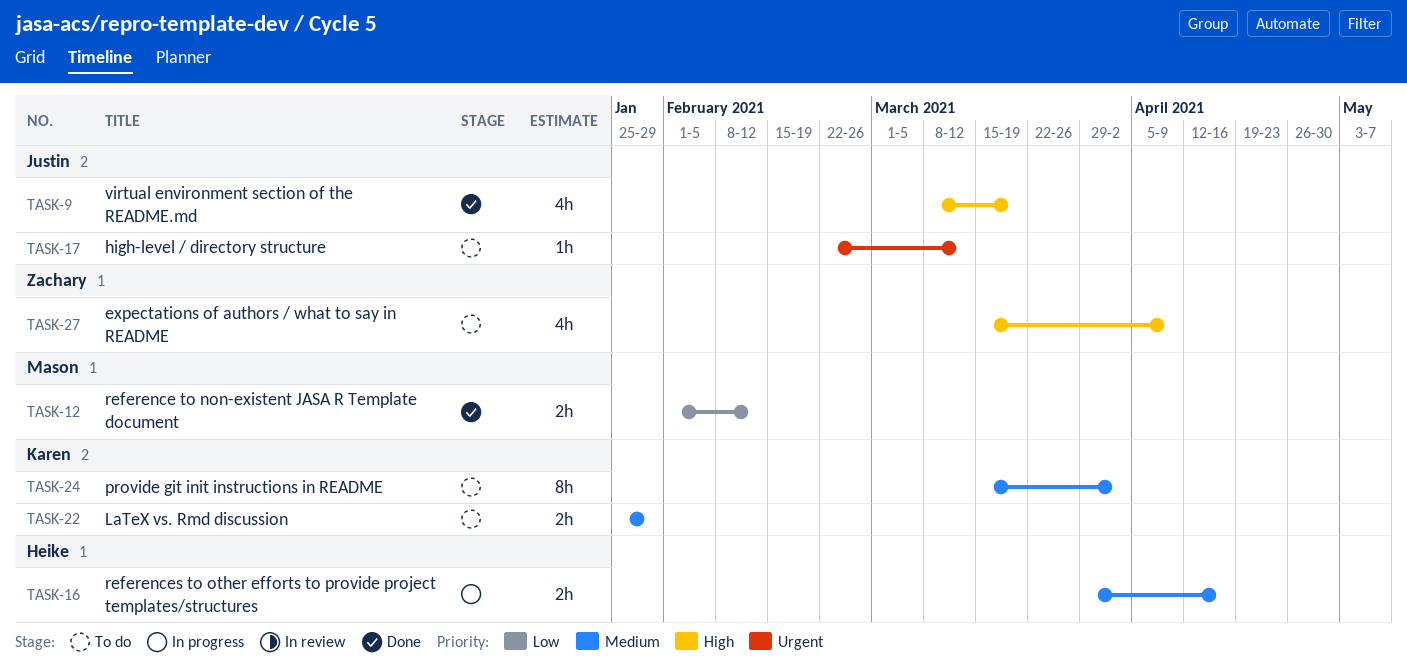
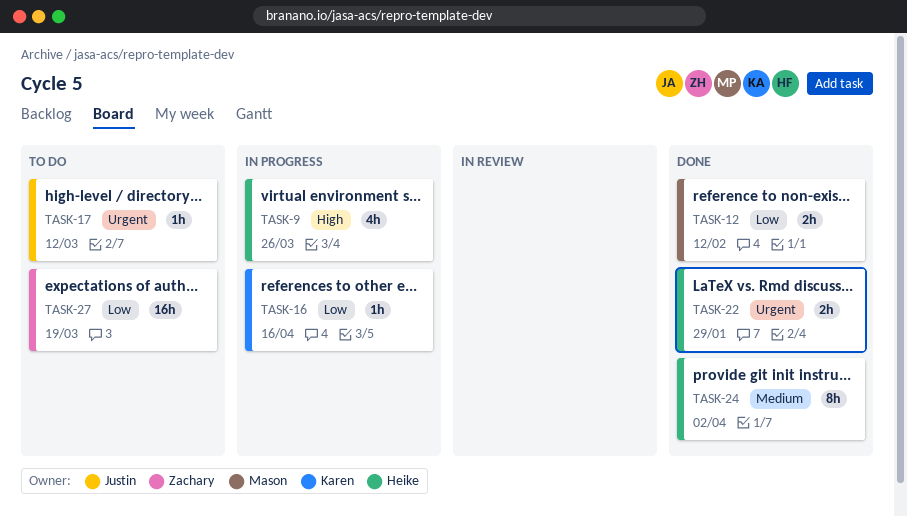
TASK-9, status: Done -> In progress
TASK-9, owner: Justin -> Heike
TASK-9, due: Mar 19 -> Mar 26
TASK-16, owner: Heike -> Karen
TASK-16, priority: Medium -> Low
TASK-16, estimate: 2h -> 1h
TASK-22, status: To do -> Done
TASK-22, owner: Karen -> Heike
TASK-22, priority: Medium -> Urgent
TASK-24, status: To do -> Done
TASK-24, owner: Karen -> Heike
TASK-27, priority: High -> Low
TASK-27, estimate: 4h -> 16h
TASK-27, due: Apr 9 -> Mar 19

